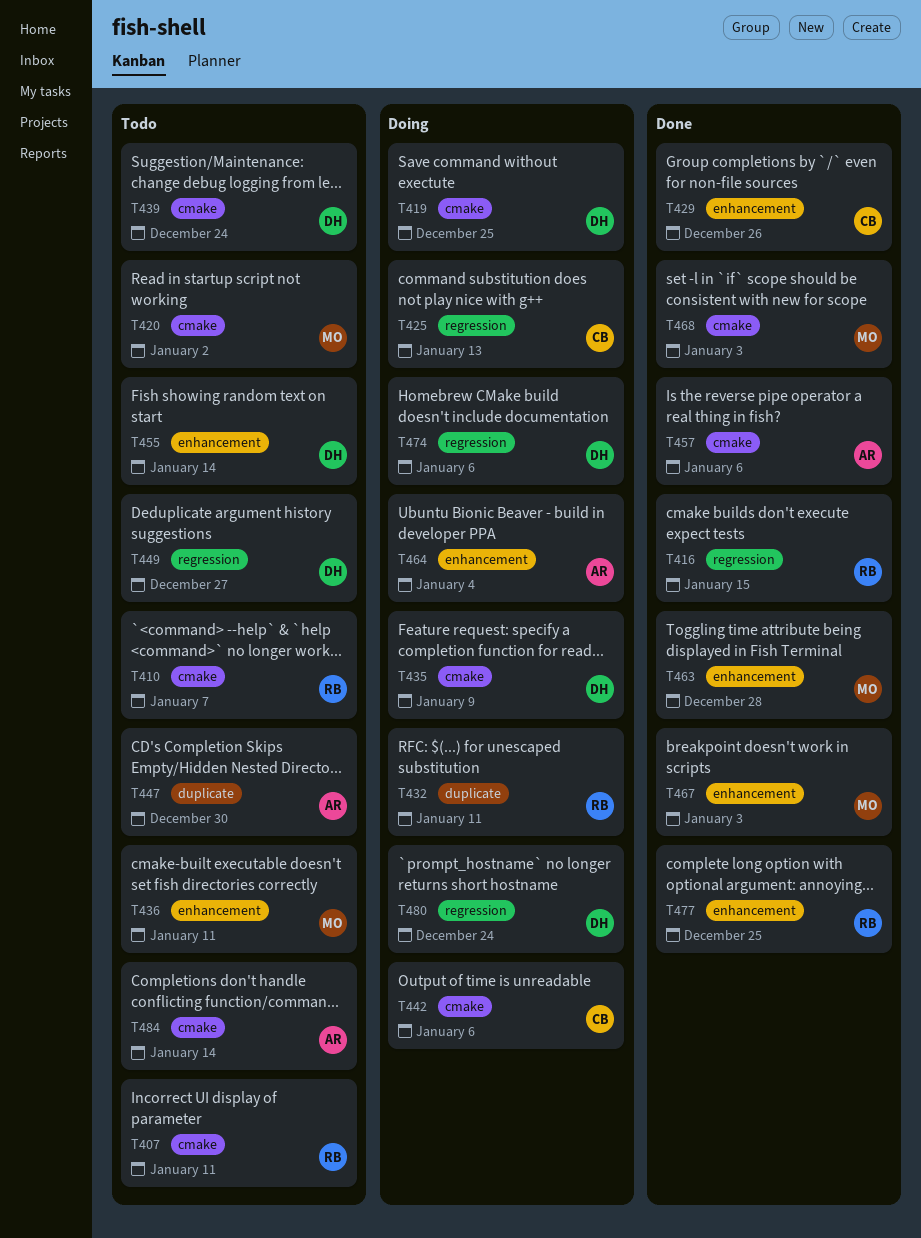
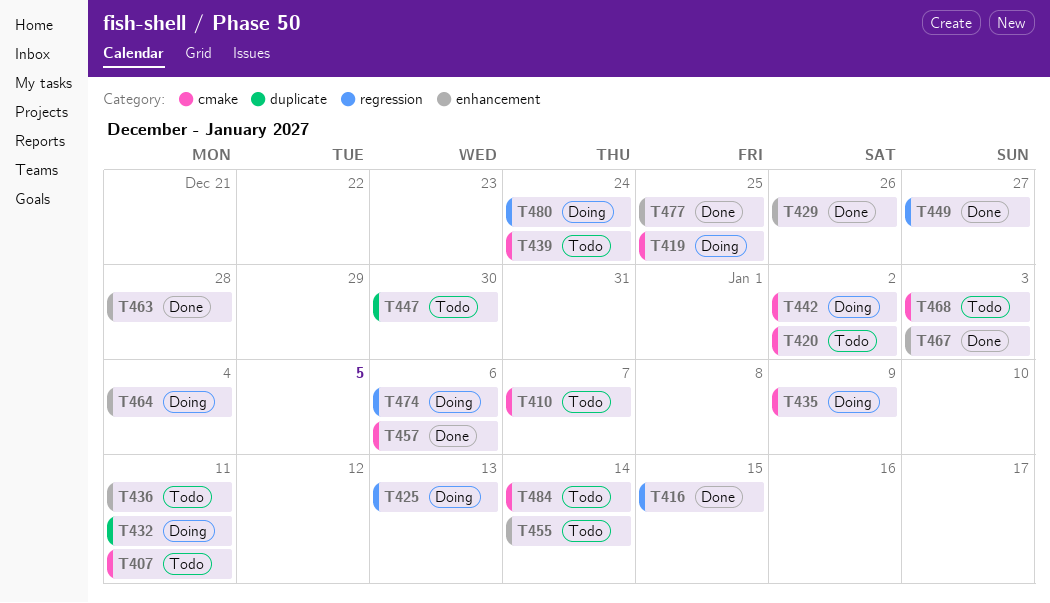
T442, due: Jan 6 -> Jan 2
T449, status: Todo -> Done
T468, status: Done -> Todo

